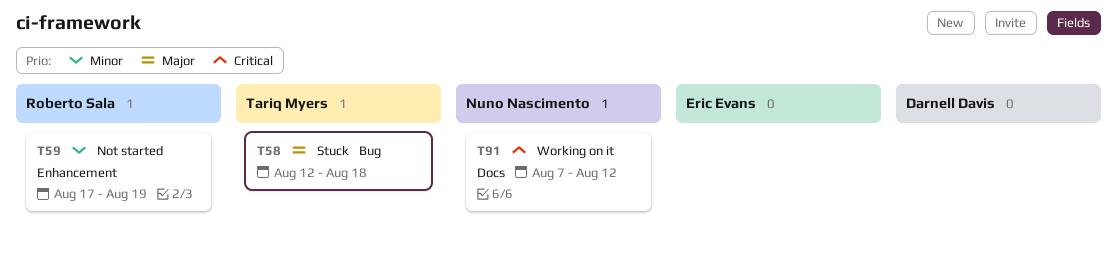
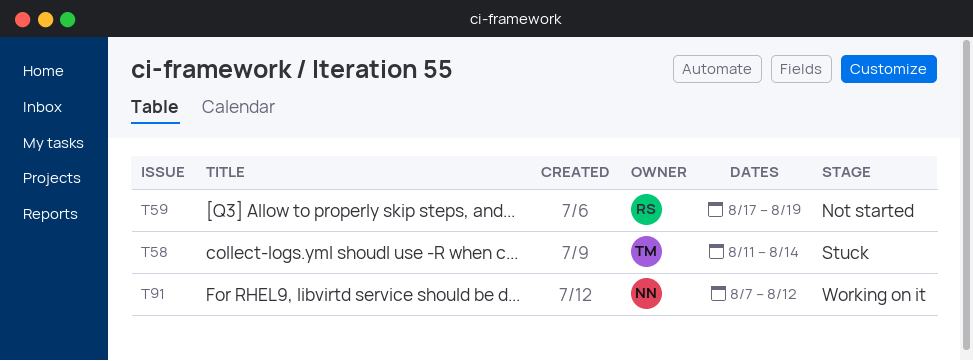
T58, start: Aug 12 -> Aug 11
T58, due: Aug 18 -> Aug 14

